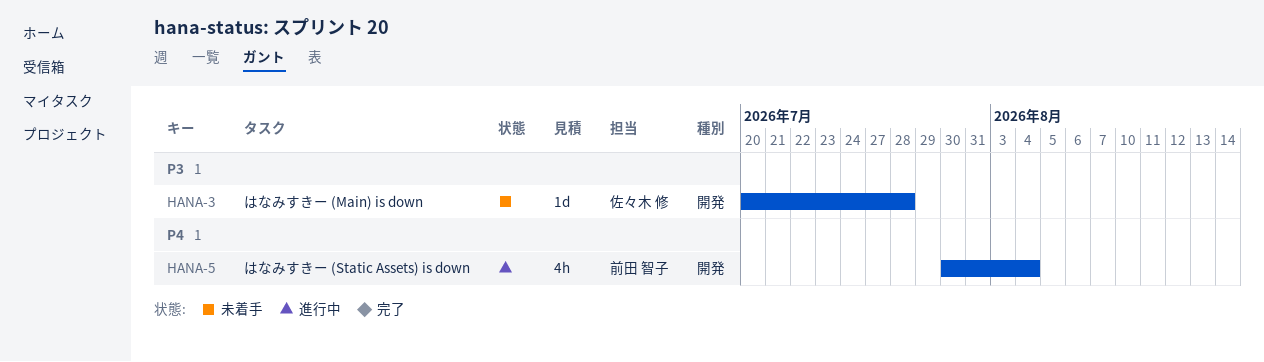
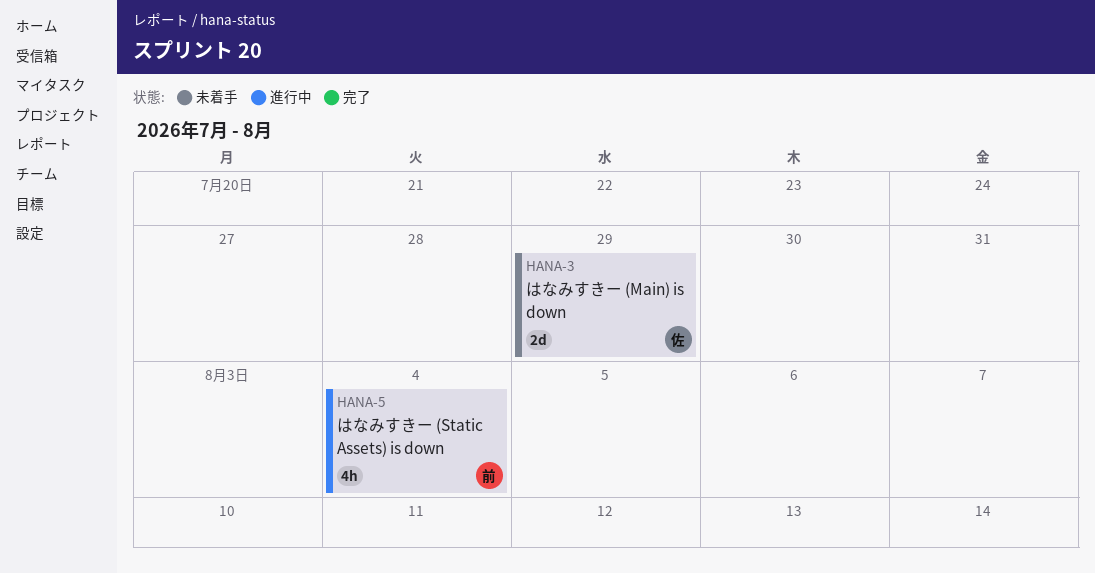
HANA-3, estimate: 1d -> 2d
HANA-3, due: Jul 28 -> Jul 29

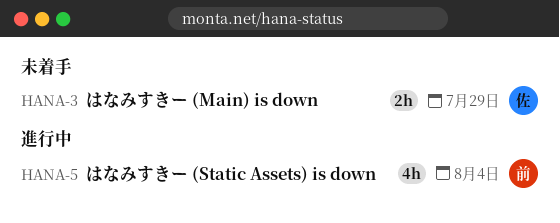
HANA-3, estimate: 2d -> 2h

